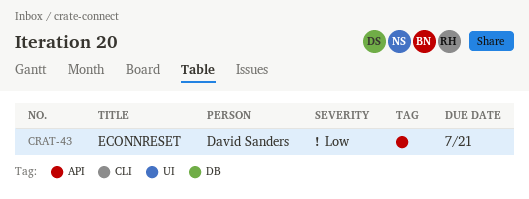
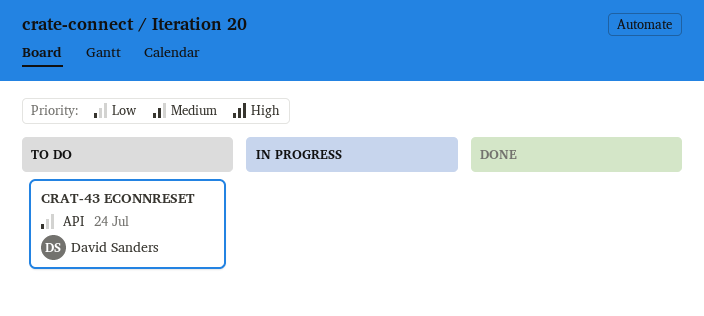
CRAT-43, due: Jul 21 -> Jul 24

